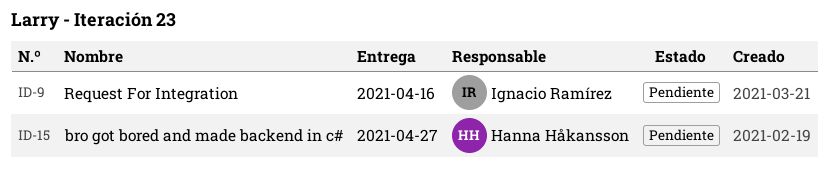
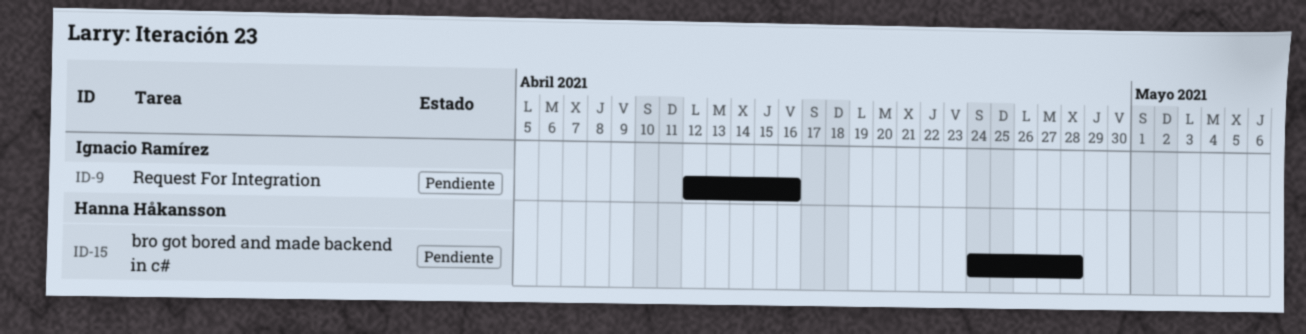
ID-15, due: Apr 27 -> Apr 28

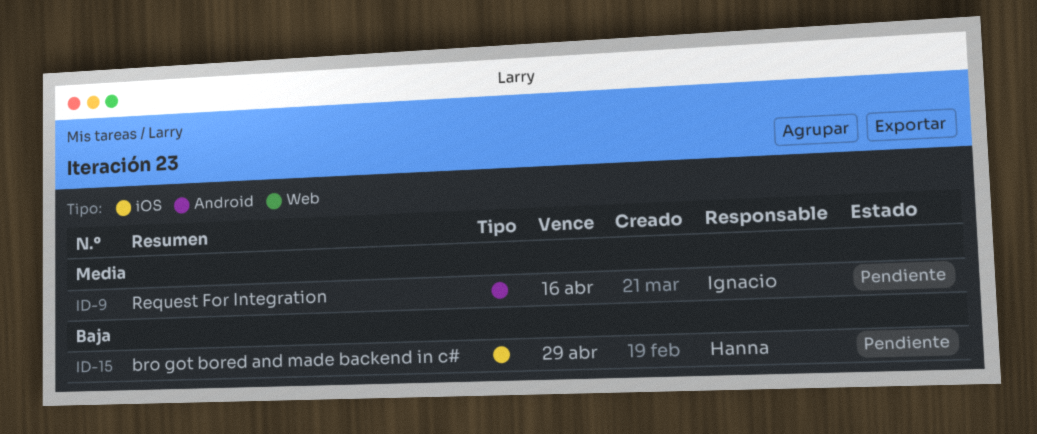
ID-15, due: Apr 28 -> Apr 29

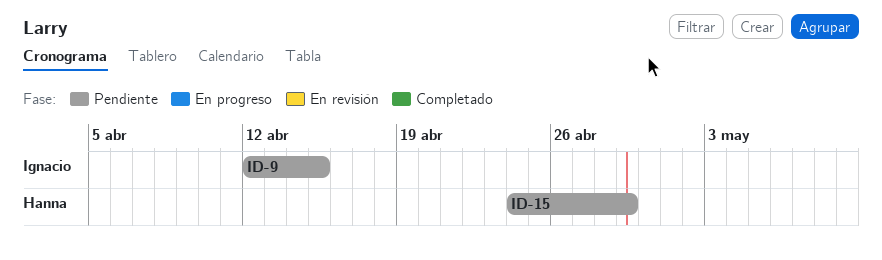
ID-9, due: Apr 16 -> Apr 15

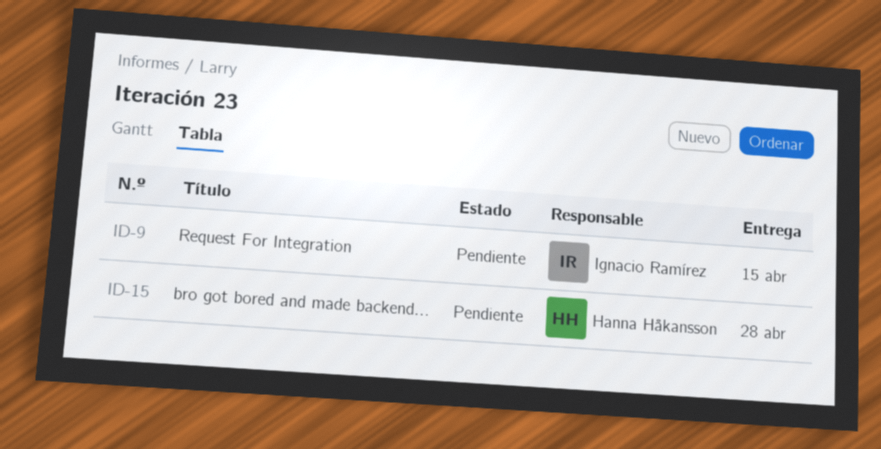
ID-15, due: Apr 29 -> Apr 28

